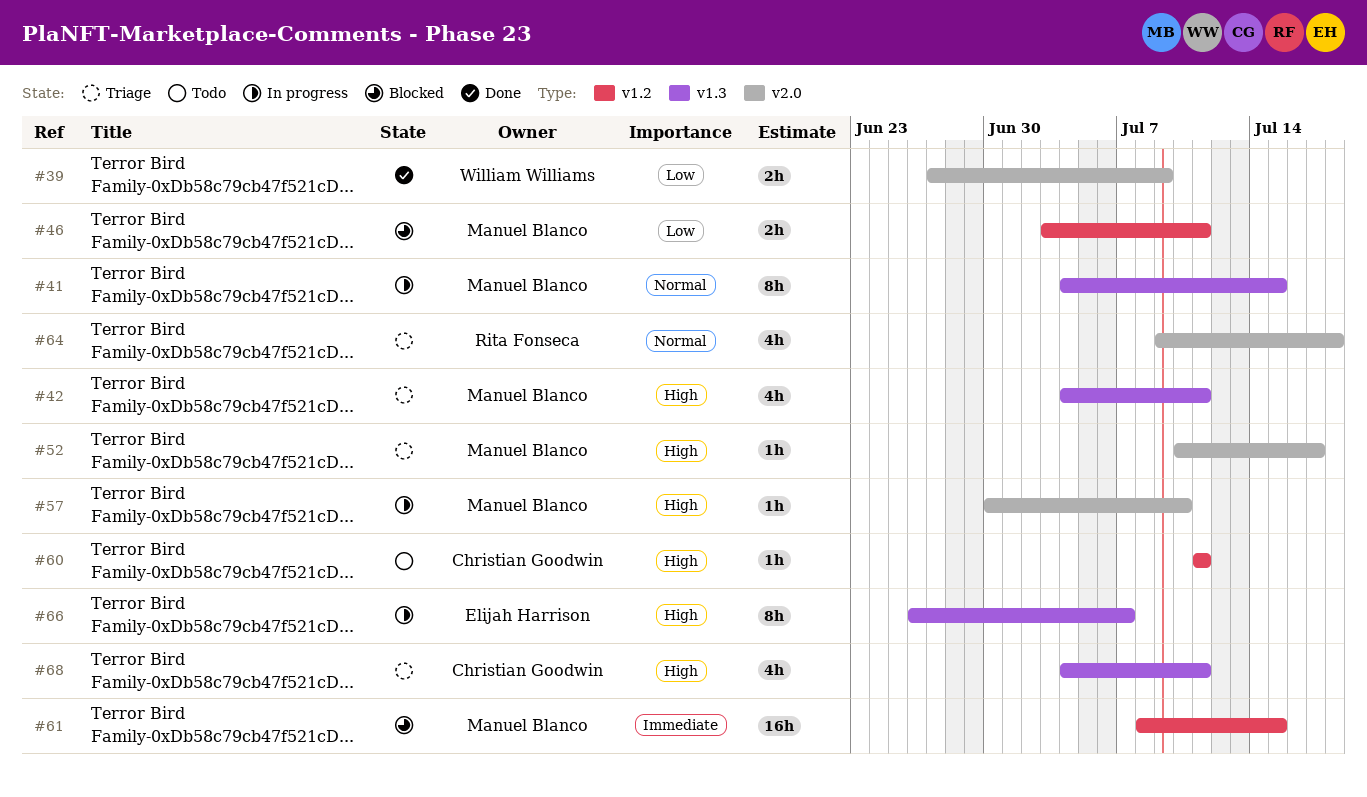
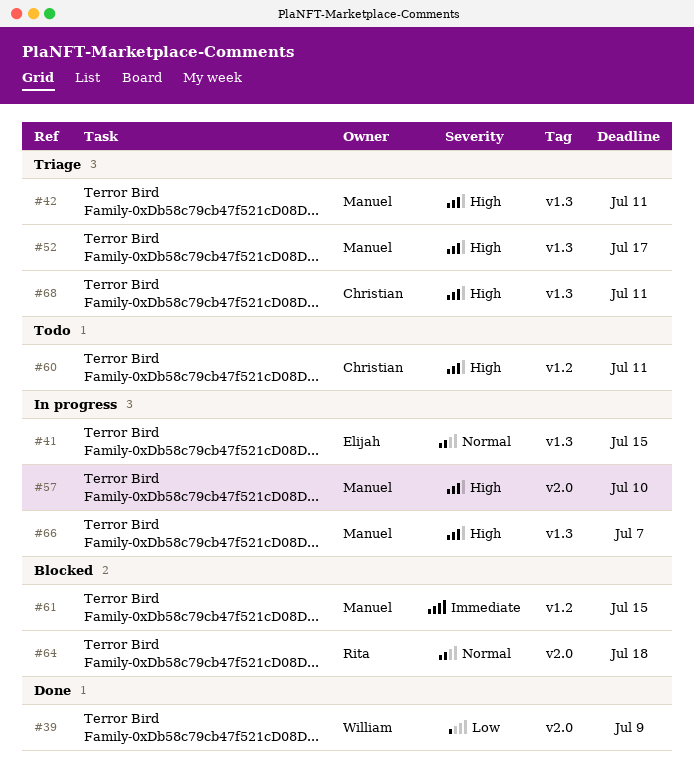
#41, owner: Manuel Blanco -> Elijah Harrison
#46: present -> none
#52, label: v2.0 -> v1.3
#64, status: Triage -> Blocked
#66, owner: Elijah Harrison -> Manuel Blanco

